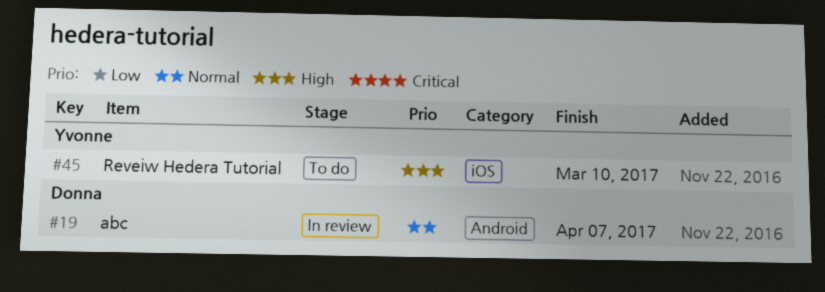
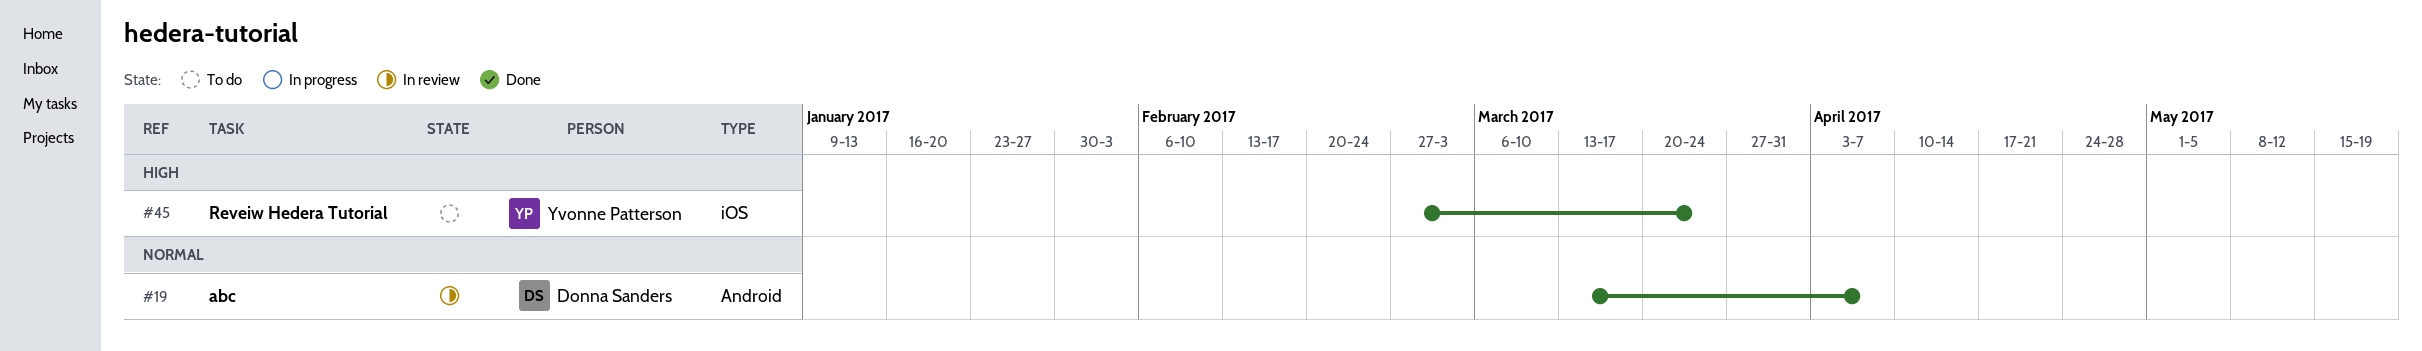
#45, due: Mar 10 -> Mar 24

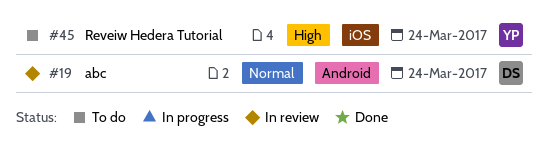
#19, due: Apr 7 -> Mar 24

